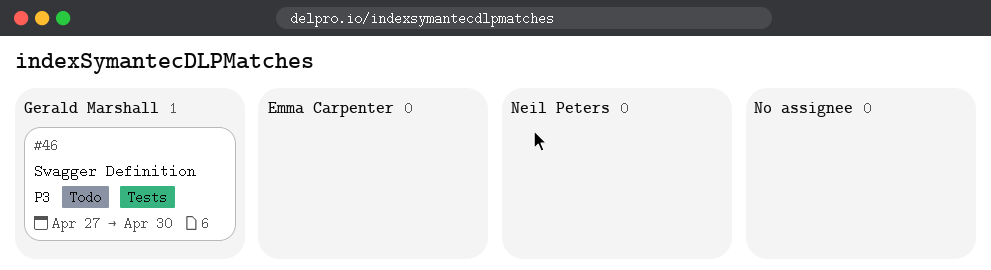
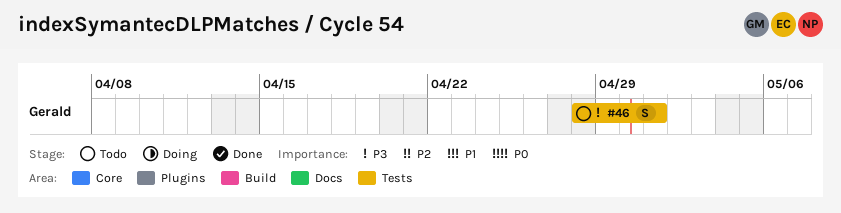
#46, start: Apr 27 -> Apr 28
#46, due: Apr 30 -> May 1

